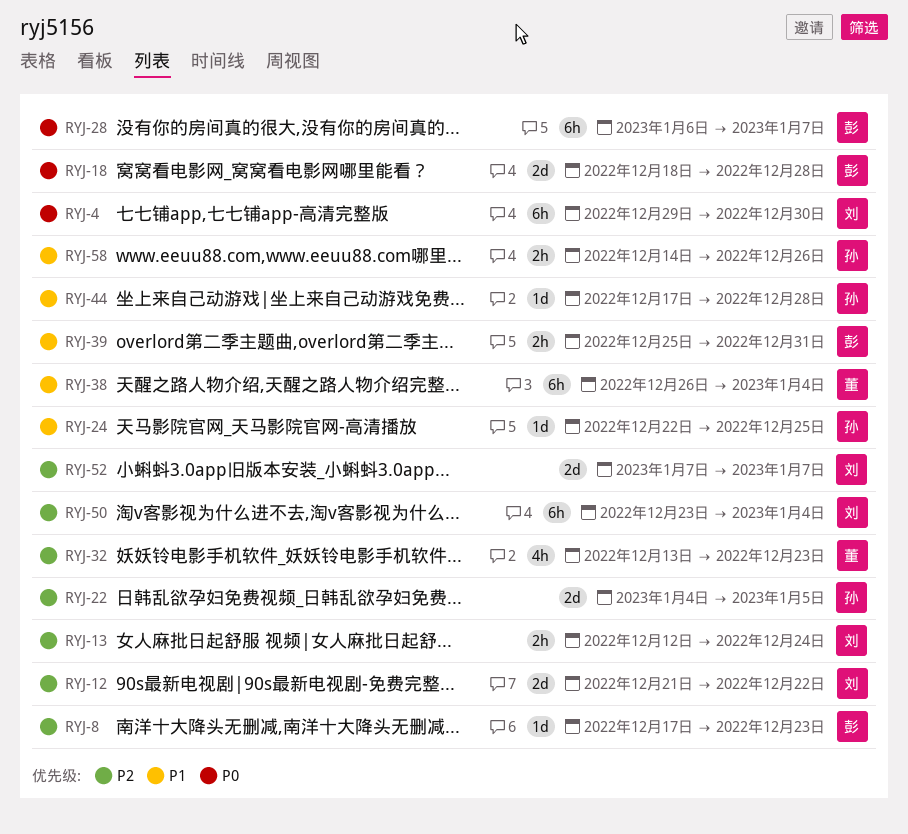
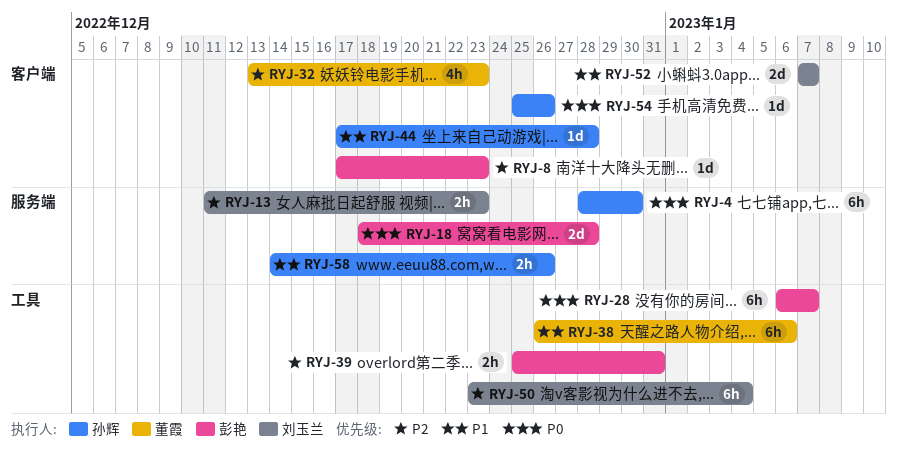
RYJ-4, owner: 刘玉兰 -> 孙辉
RYJ-4, start: Dec 29 -> Dec 28
RYJ-12: present -> none
RYJ-13, start: Dec 12 -> Dec 11
RYJ-13, due: Dec 24 -> Dec 23
RYJ-22: present -> none
RYJ-24: present -> none
RYJ-38, due: Jan 4 -> Jan 6
RYJ-39, priority: P1 -> P2
RYJ-52, priority: P2 -> P1
RYJ-54: none -> present

